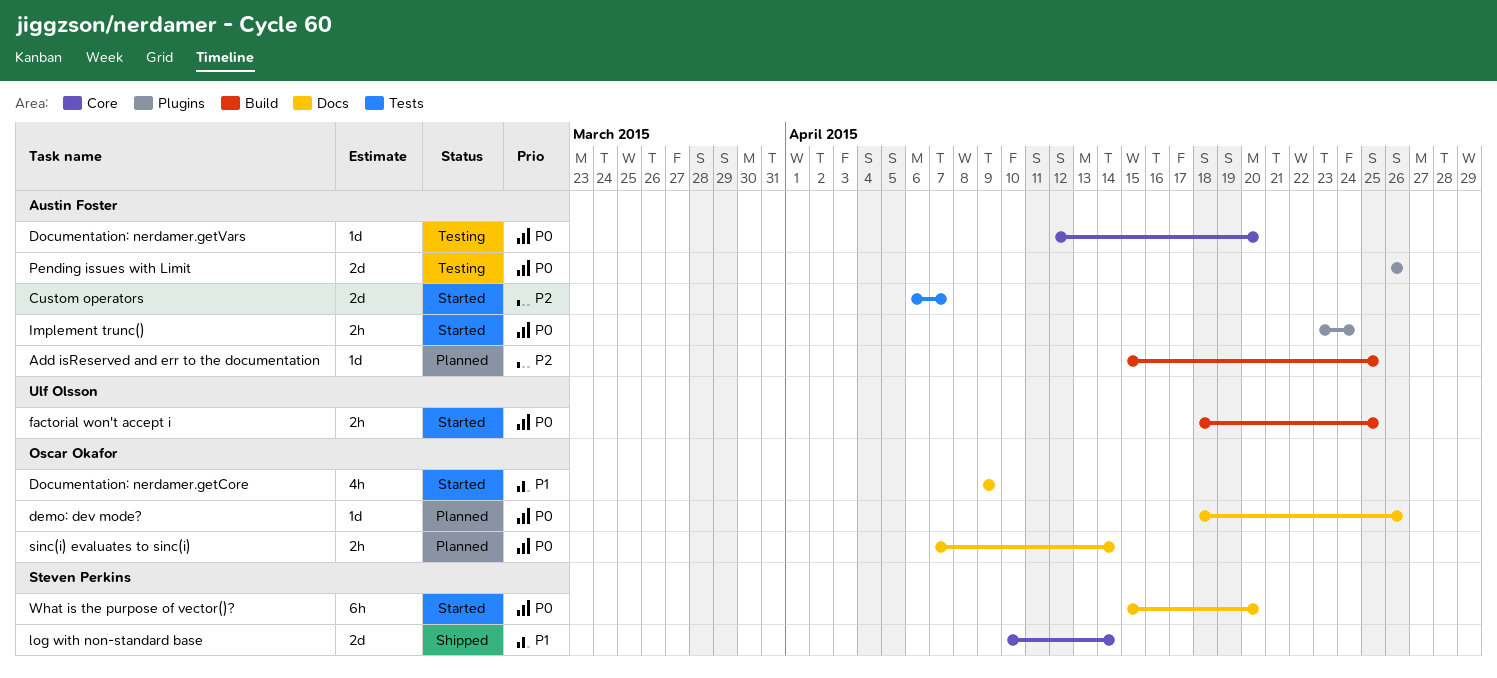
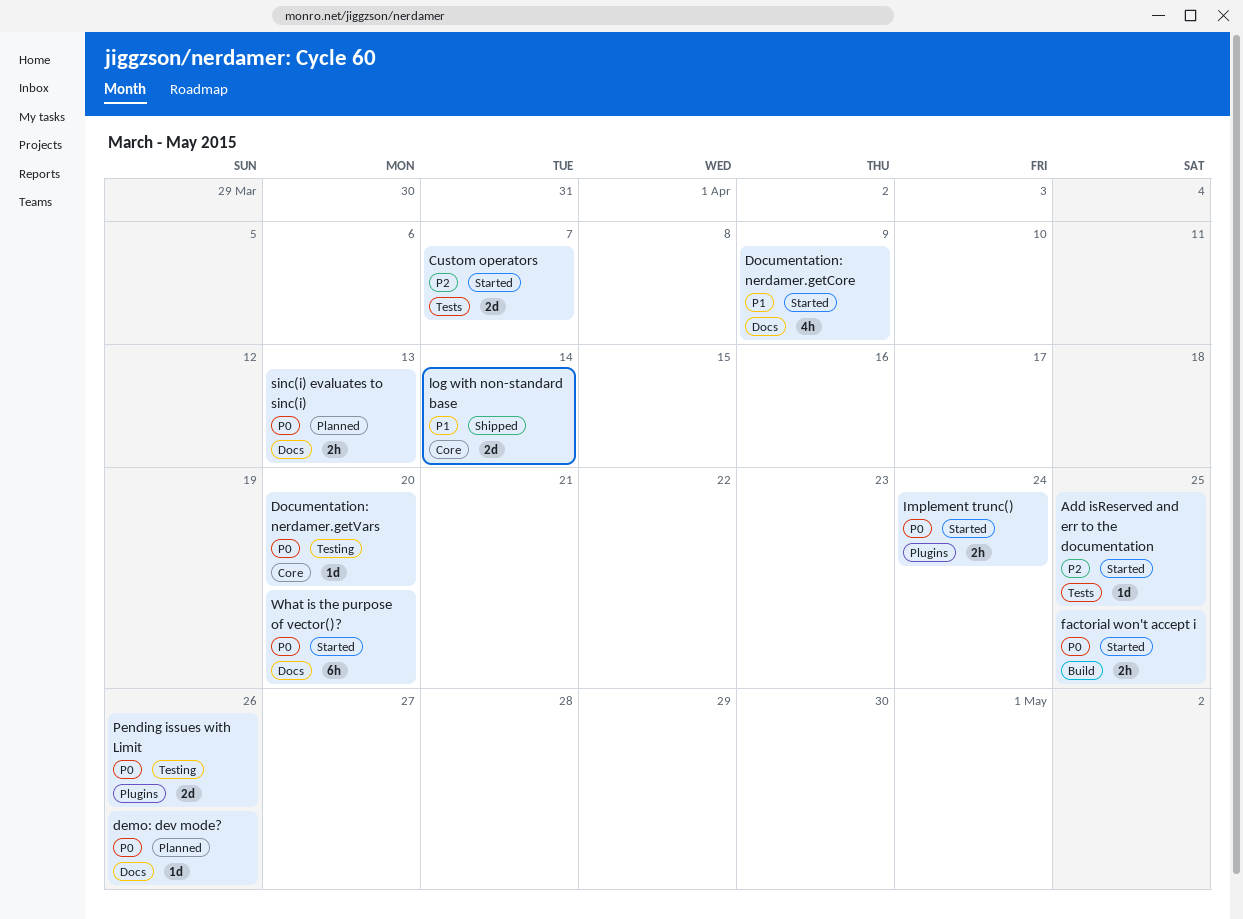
Add isReserved and err to the documentation, status: Planned -> Started
Add isReserved and err to the documentation, label: Build -> Tests
sinc(i) evaluates to sinc(i), due: Apr 14 -> Apr 13

